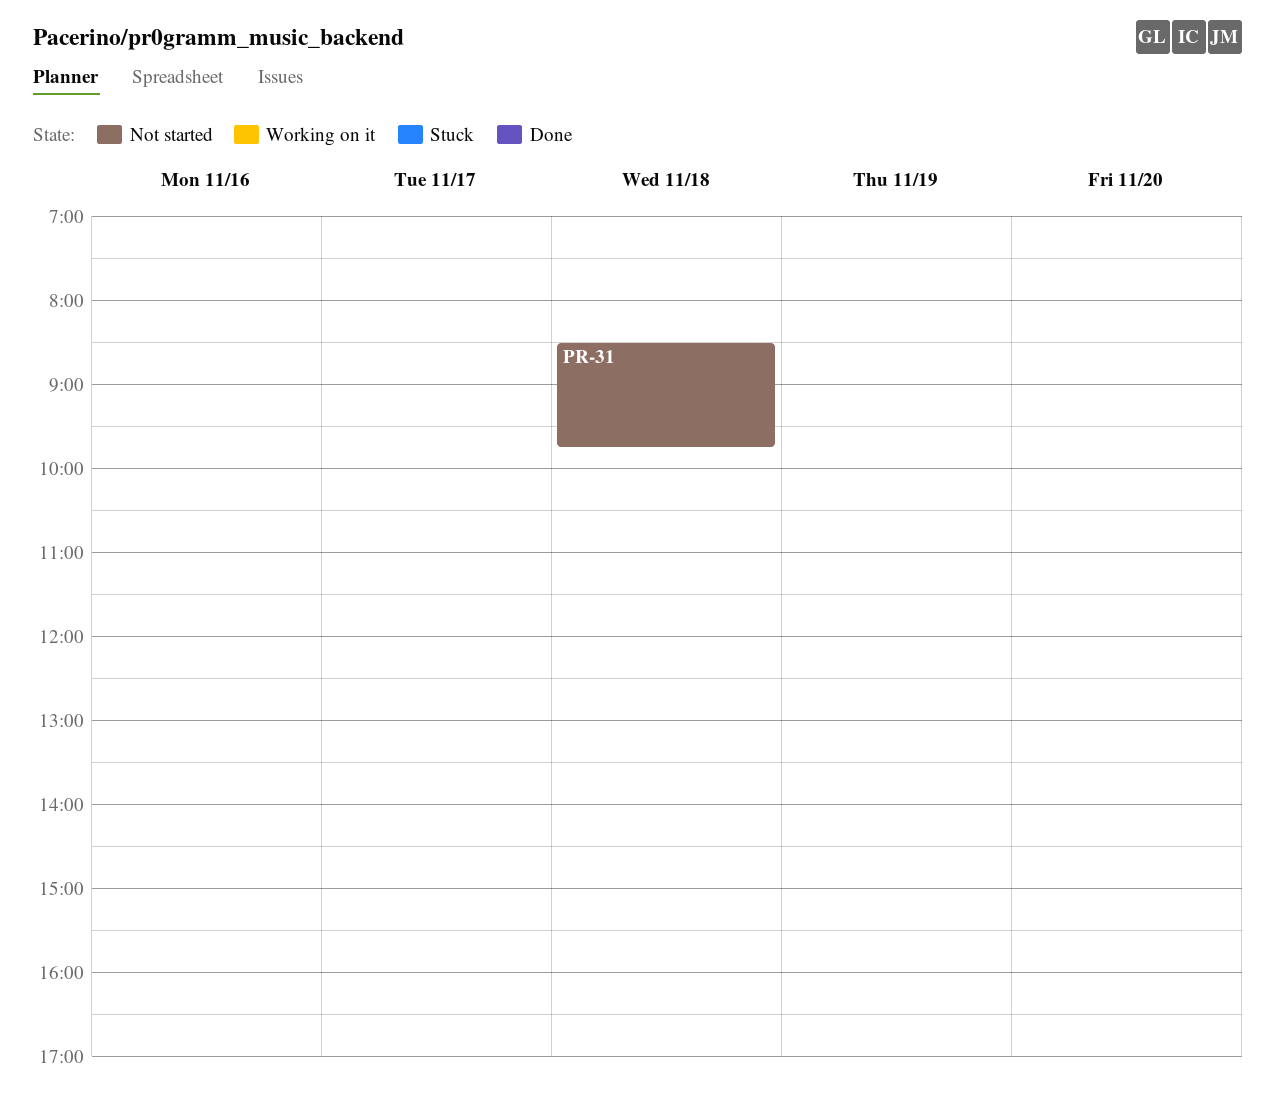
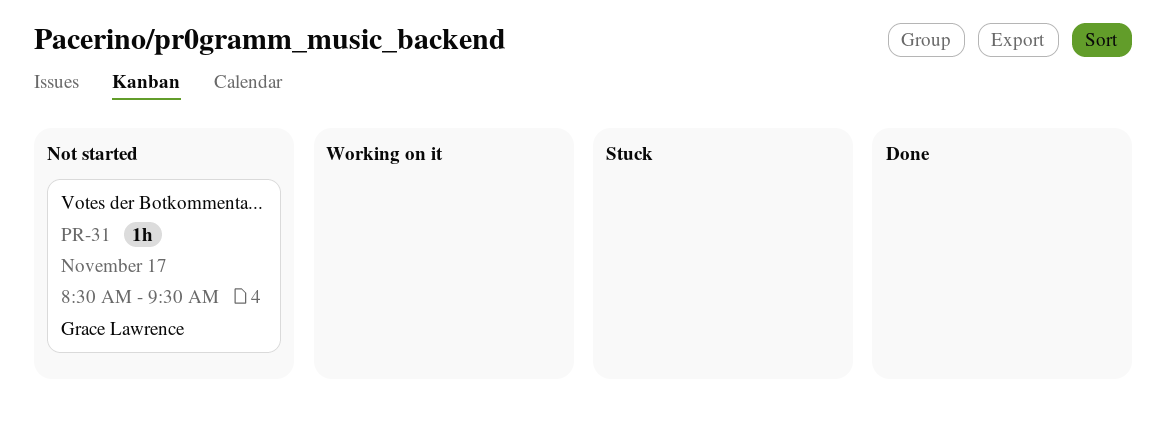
PR-31, day: Nov 18 -> Nov 17
PR-31, ends: 09:45 -> 09:30

